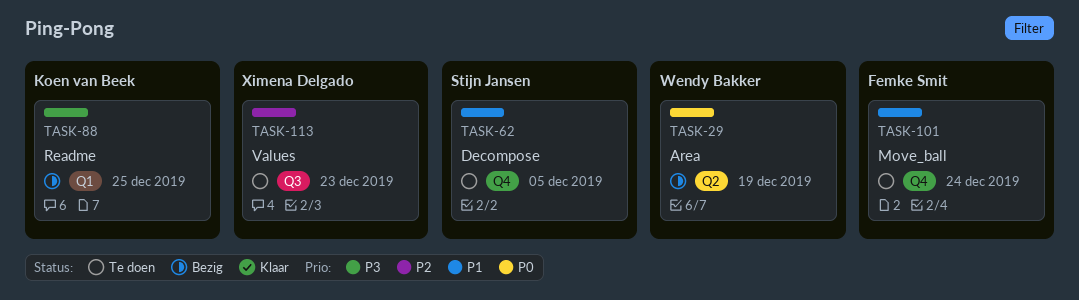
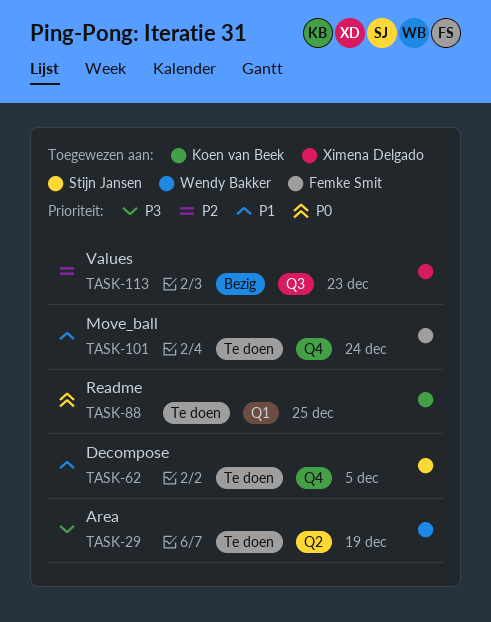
TASK-29, status: Bezig -> Te doen
TASK-29, priority: P0 -> P3
TASK-88, status: Bezig -> Te doen
TASK-88, priority: P3 -> P0
TASK-113, status: Te doen -> Bezig

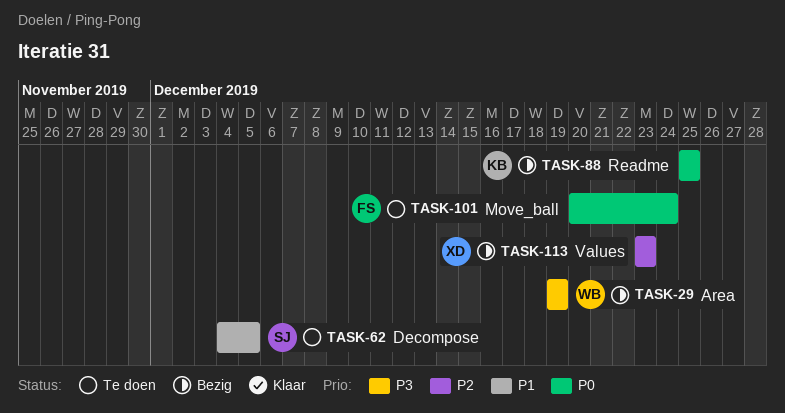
TASK-29, status: Te doen -> Bezig
TASK-88, status: Te doen -> Bezig
TASK-101, priority: P1 -> P0

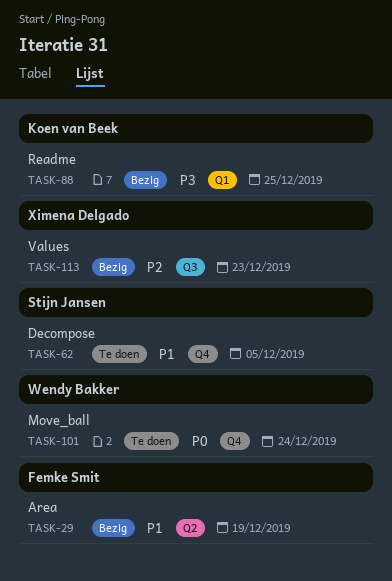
TASK-29, owner: Wendy Bakker -> Femke Smit
TASK-29, priority: P3 -> P1
TASK-88, priority: P0 -> P3
TASK-101, owner: Femke Smit -> Wendy Bakker

